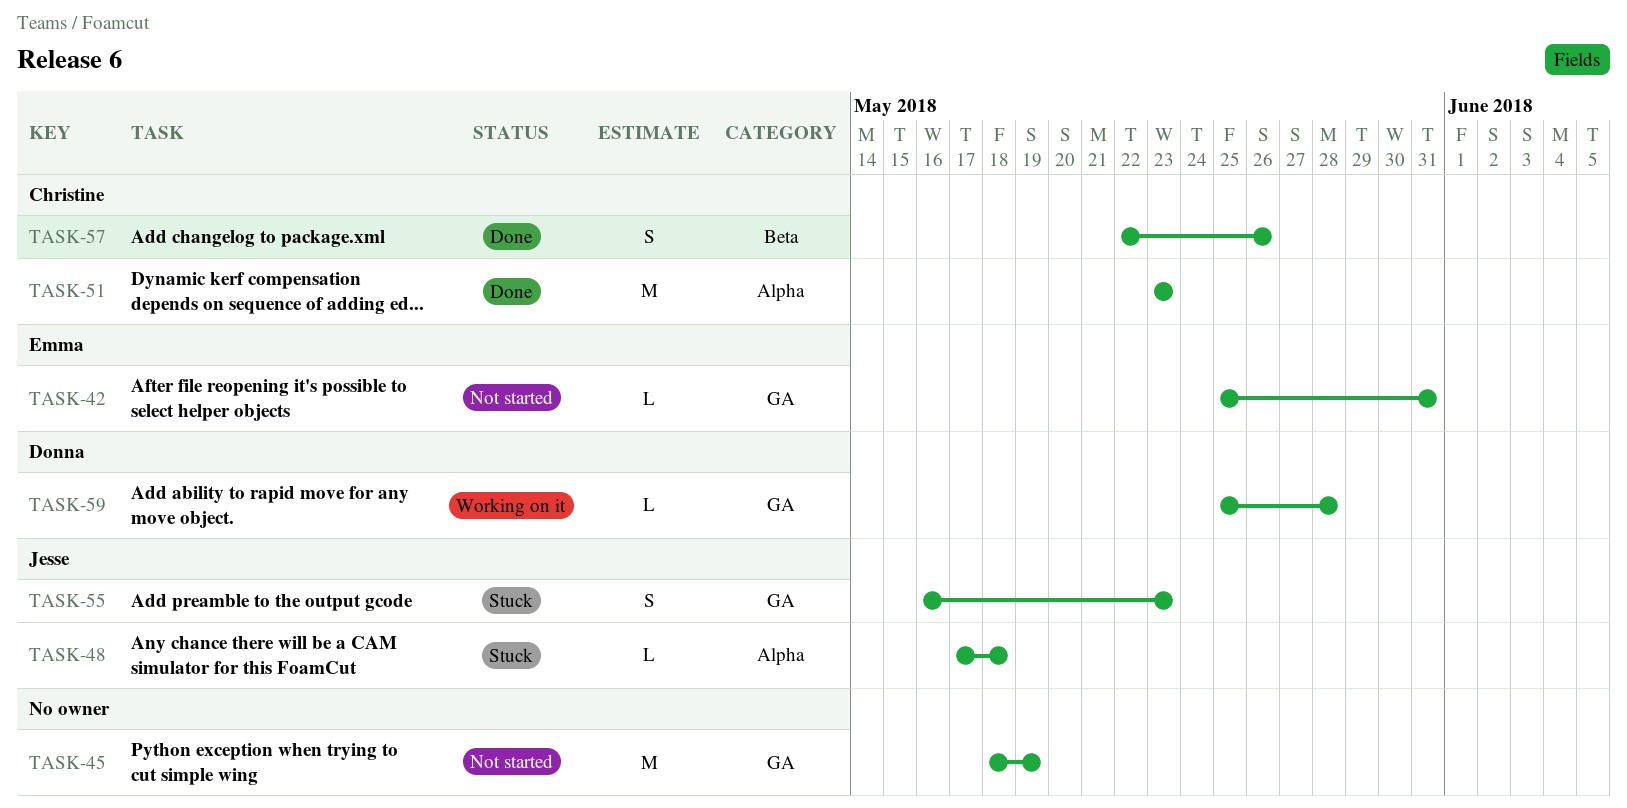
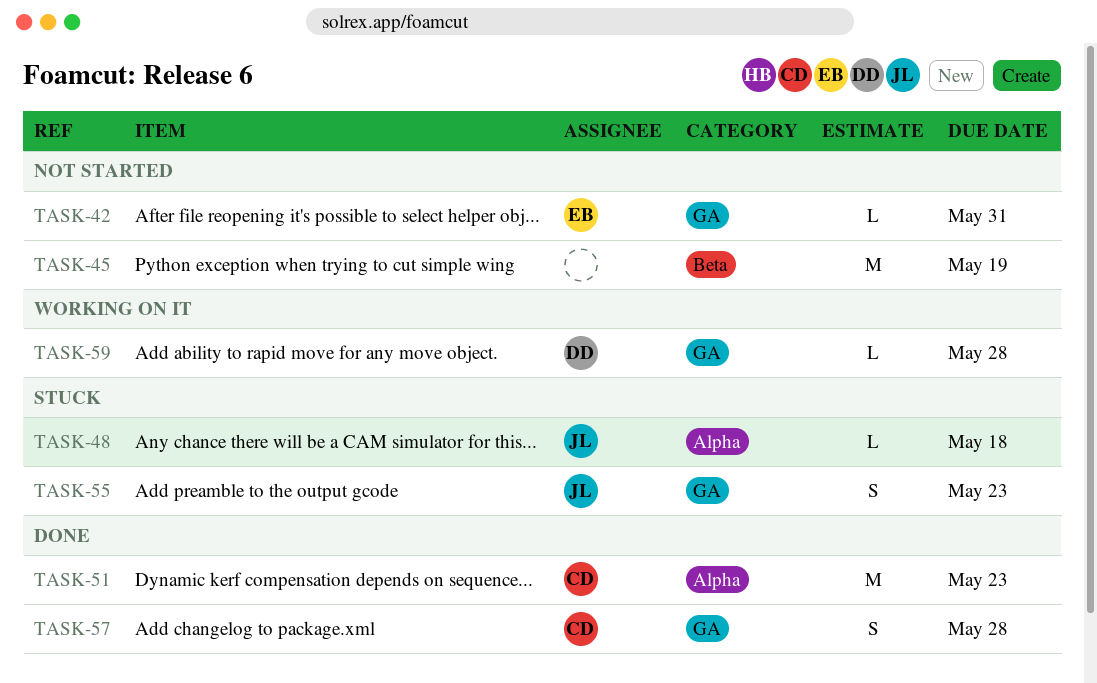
TASK-45, label: GA -> Beta
TASK-57, label: Beta -> GA
TASK-57, due: May 26 -> May 28

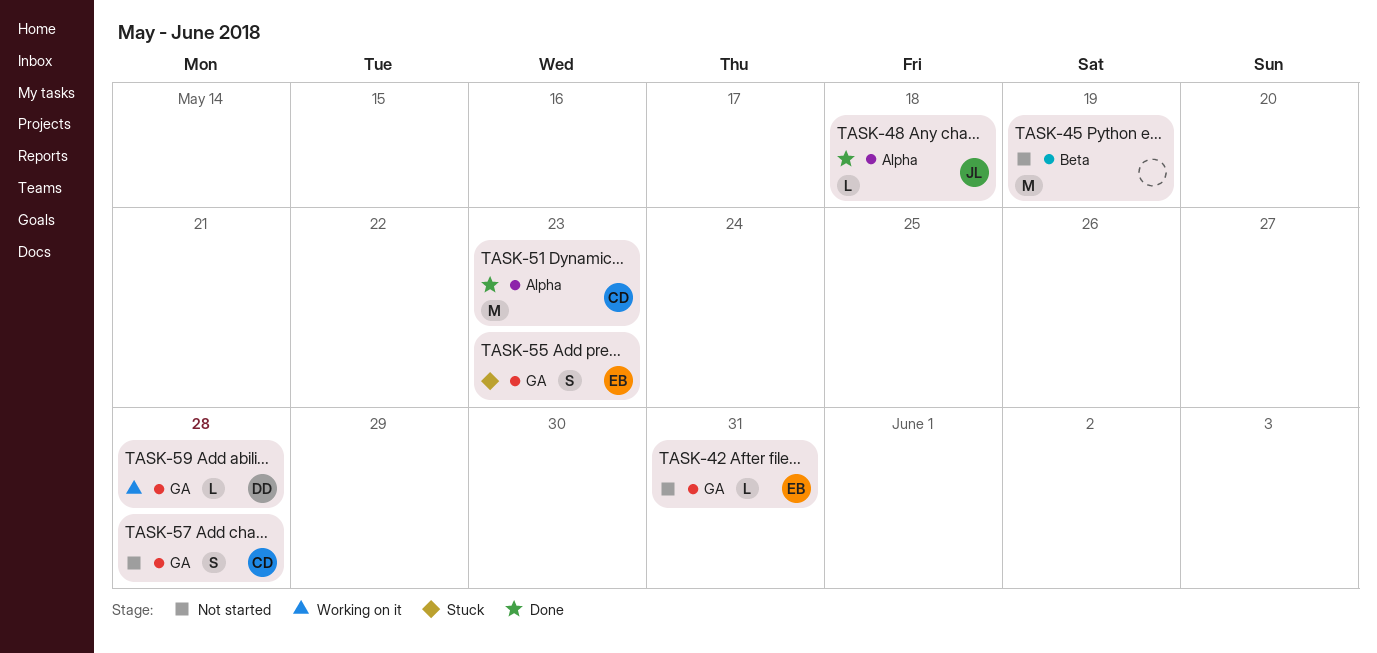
TASK-48, status: Stuck -> Done
TASK-55, owner: JL -> EB
TASK-57, status: Done -> Not started

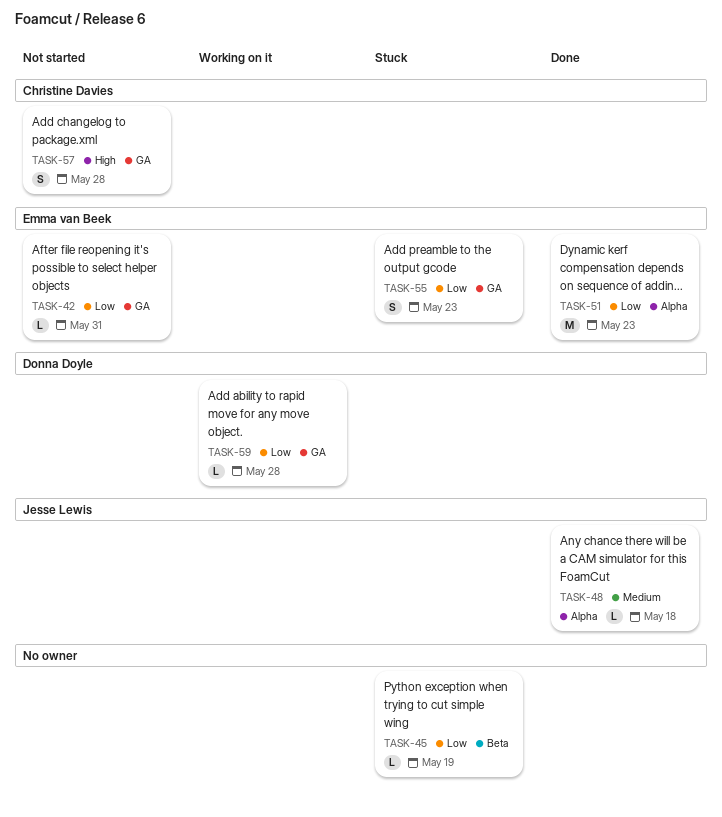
TASK-45, status: Not started -> Stuck
TASK-45, estimate: M -> L
TASK-51, owner: Christine Davies -> Emma van Beek

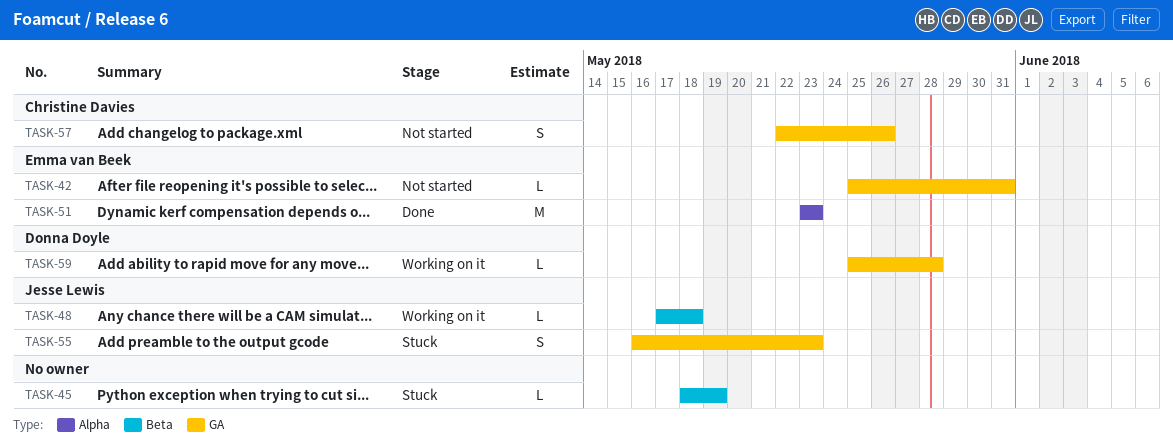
TASK-48, status: Done -> Working on it
TASK-48, label: Alpha -> Beta
TASK-55, owner: Emma van Beek -> Jesse Lewis
TASK-57, due: May 28 -> May 26

